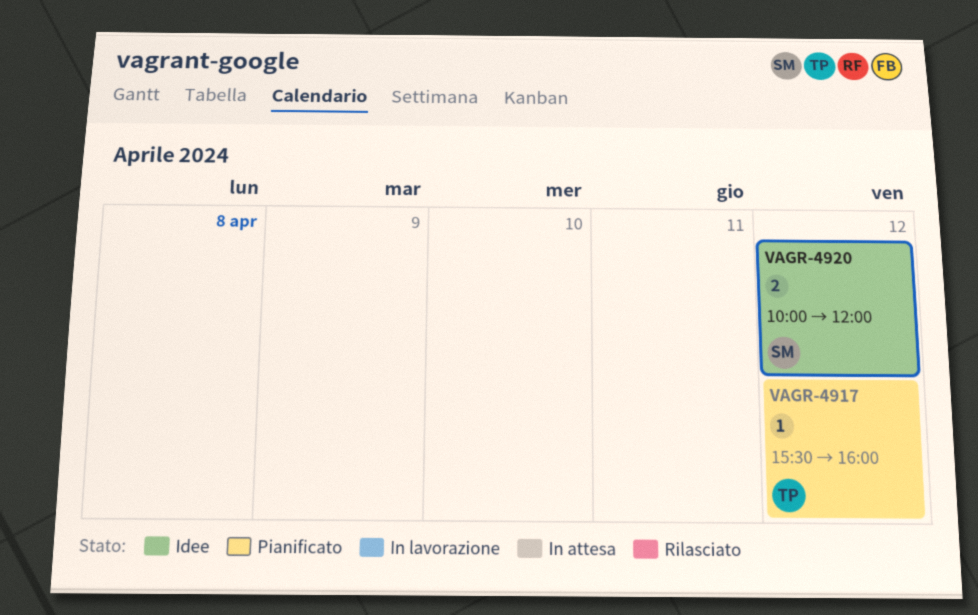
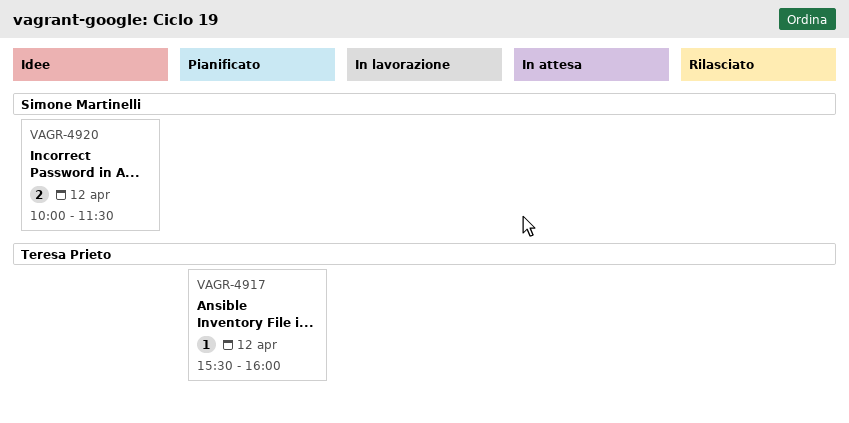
VAGR-4920, ends: 12:00 -> 11:30

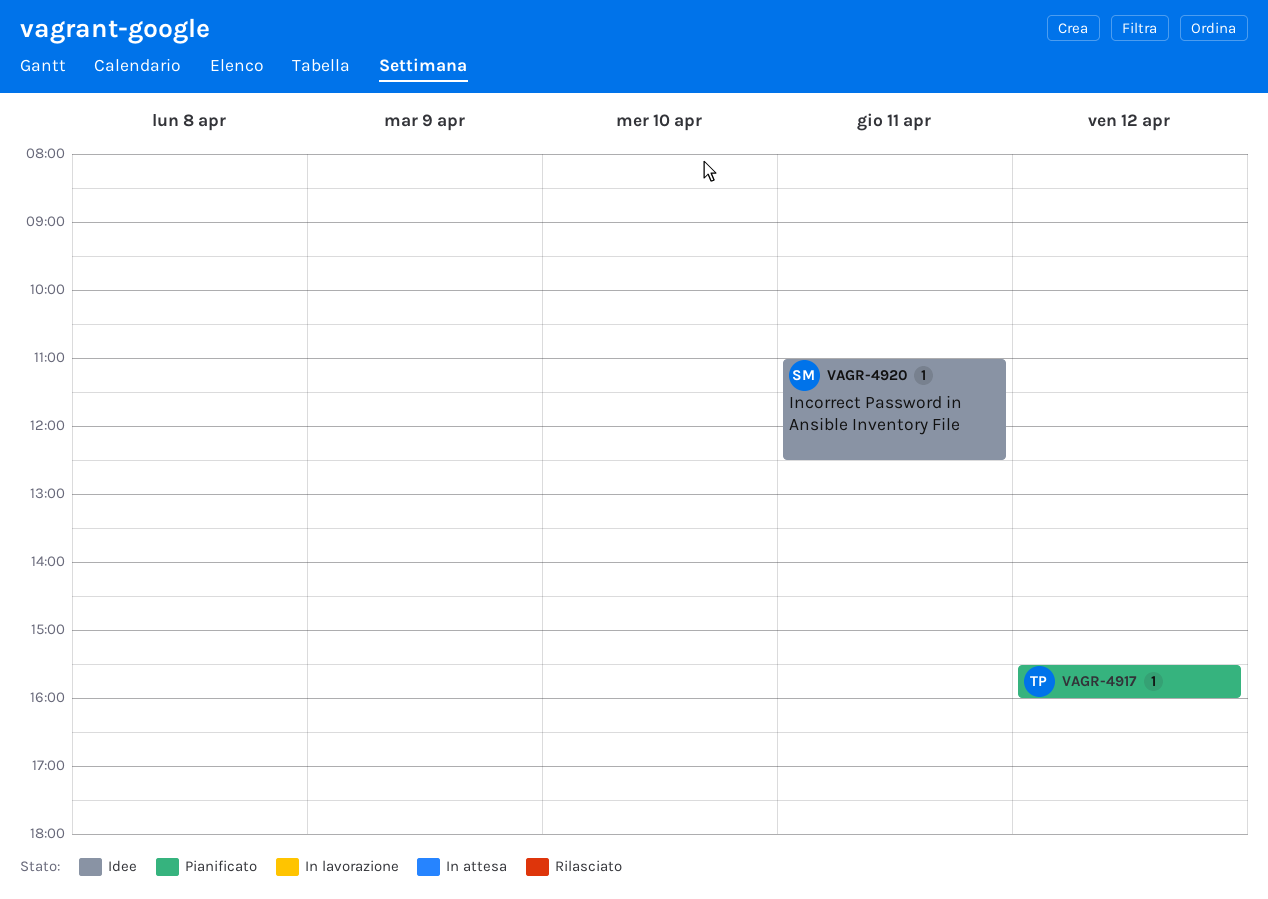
VAGR-4920, estimate: 2 -> 1
VAGR-4920, day: Apr 12 -> Apr 11
VAGR-4920, begins: 10:00 -> 11:00
VAGR-4920, ends: 11:30 -> 12:30

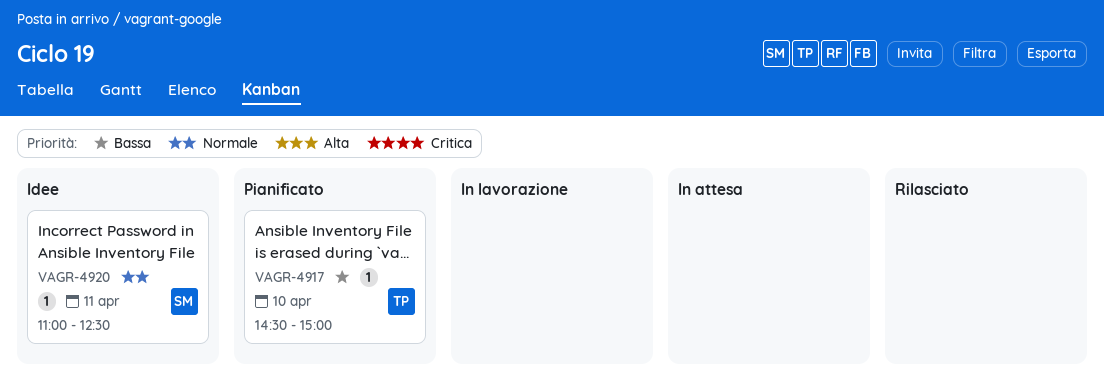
VAGR-4917, day: Apr 12 -> Apr 10
VAGR-4917, begins: 15:30 -> 14:30
VAGR-4917, ends: 16:00 -> 15:00

